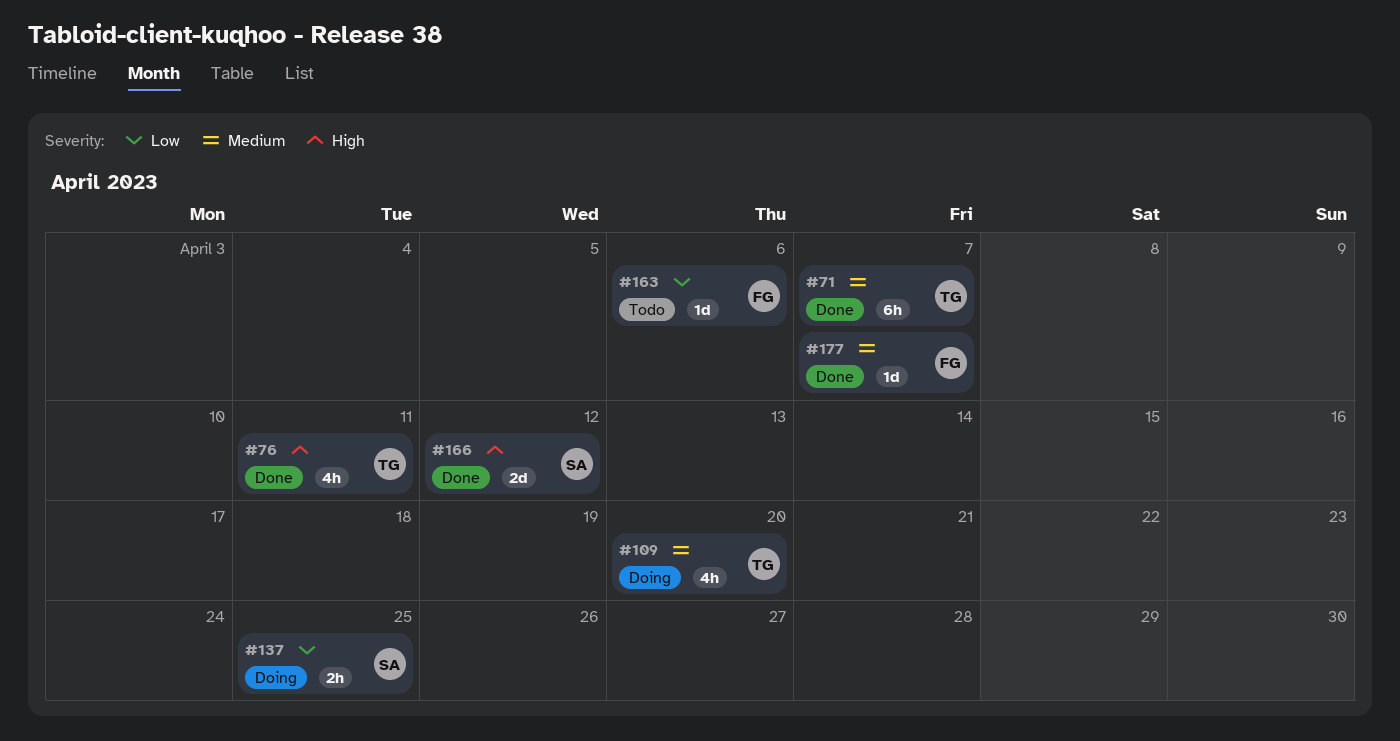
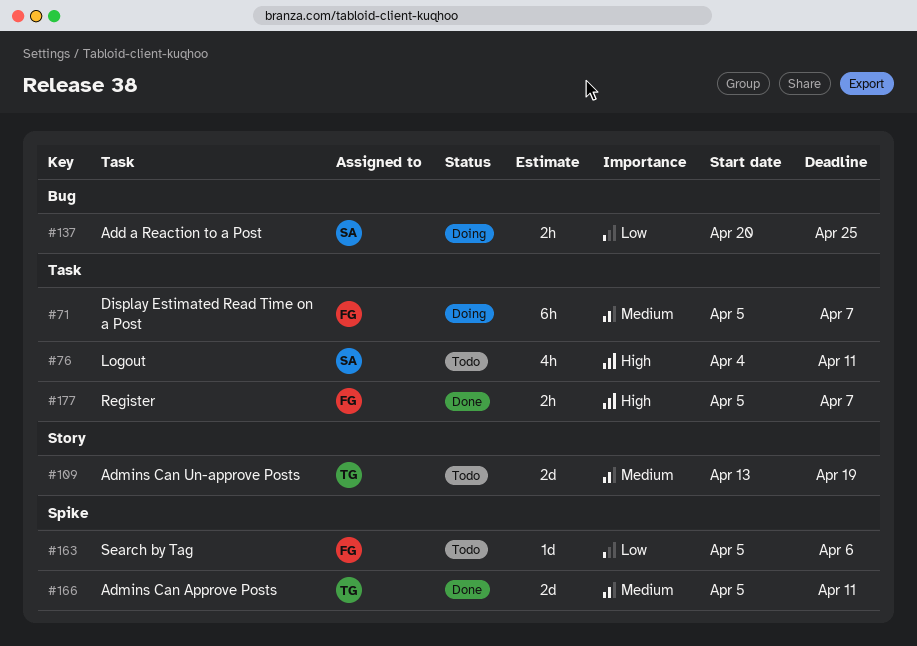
#71, status: Done -> Doing
#71, owner: TG -> FG
#76, status: Done -> Todo
#76, owner: TG -> SA
#109, status: Doing -> Todo
#109, estimate: 4h -> 2d
#109, due: Apr 20 -> Apr 19
#166, owner: SA -> TG
#166, priority: High -> Medium
#166, due: Apr 12 -> Apr 11
#177, priority: Medium -> High
#177, estimate: 1d -> 2h

